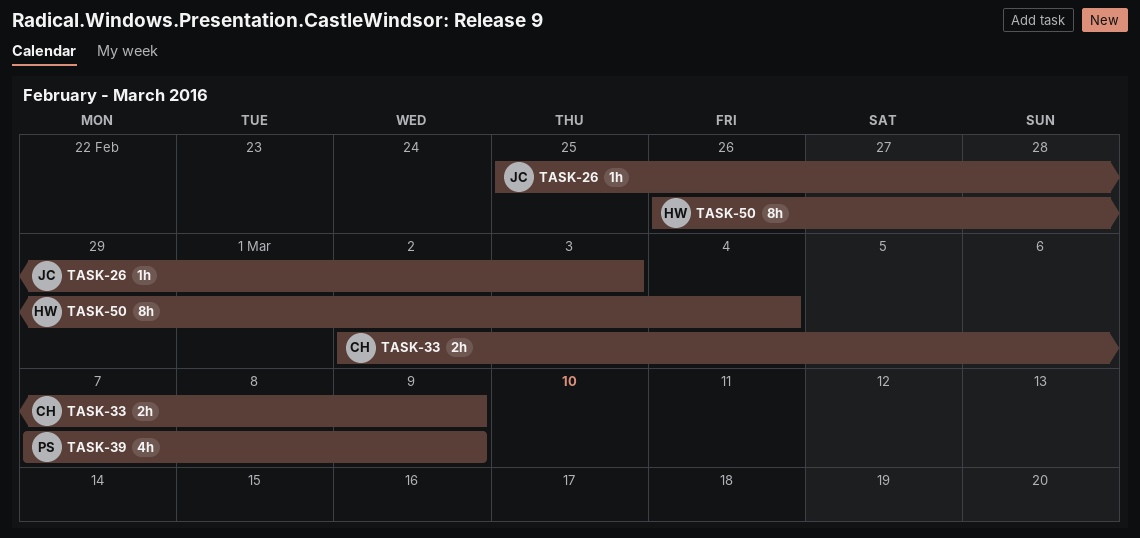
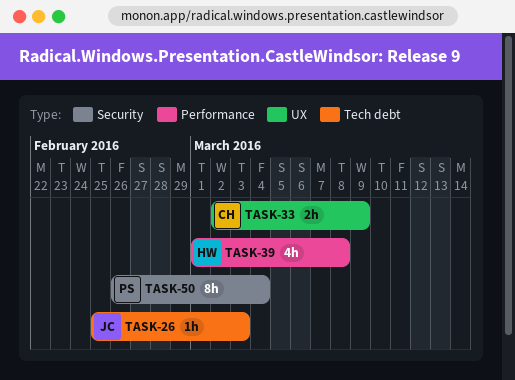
TASK-39, owner: PS -> HW
TASK-39, start: Mar 7 -> Mar 1
TASK-39, due: Mar 9 -> Mar 8
TASK-50, owner: HW -> PS

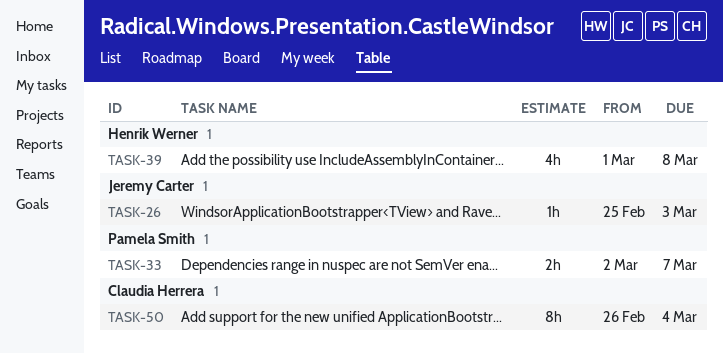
TASK-33, owner: Claudia Herrera -> Pamela Smith
TASK-33, due: Mar 9 -> Mar 7
TASK-50, owner: Pamela Smith -> Claudia Herrera

